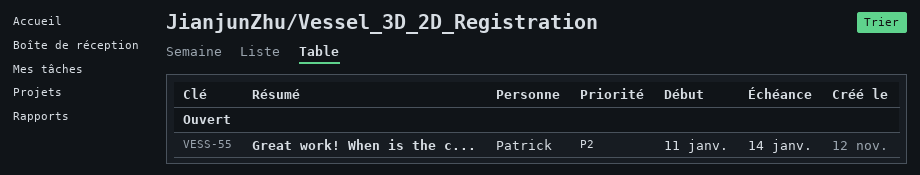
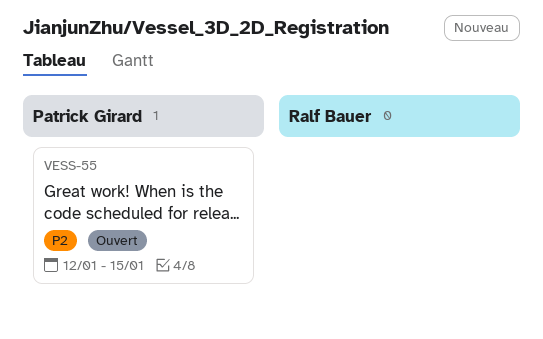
VESS-55, start: Jan 11 -> Jan 12
VESS-55, due: Jan 14 -> Jan 15

